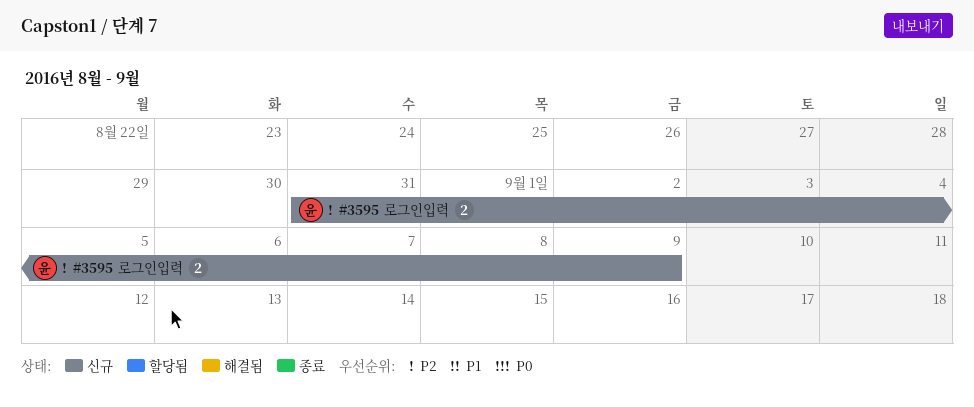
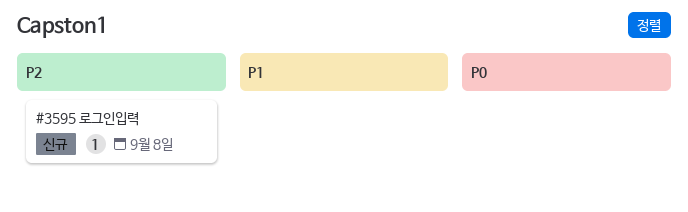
#3595, estimate: 2 -> 1
#3595, due: Sep 9 -> Sep 8

